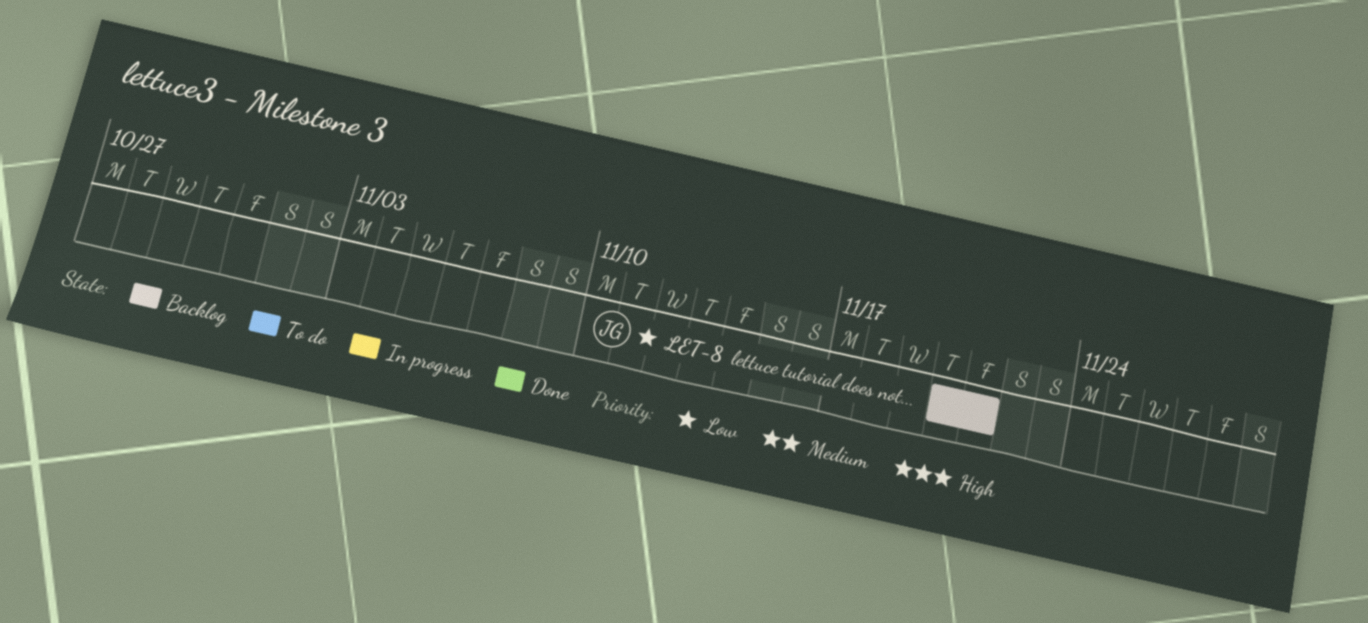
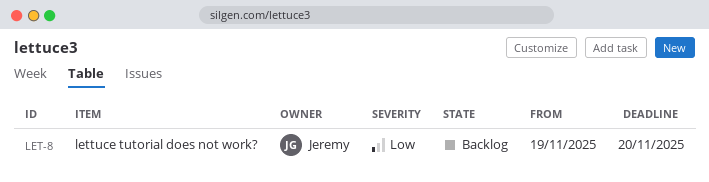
LET-8, start: Nov 20 -> Nov 19
LET-8, due: Nov 21 -> Nov 20

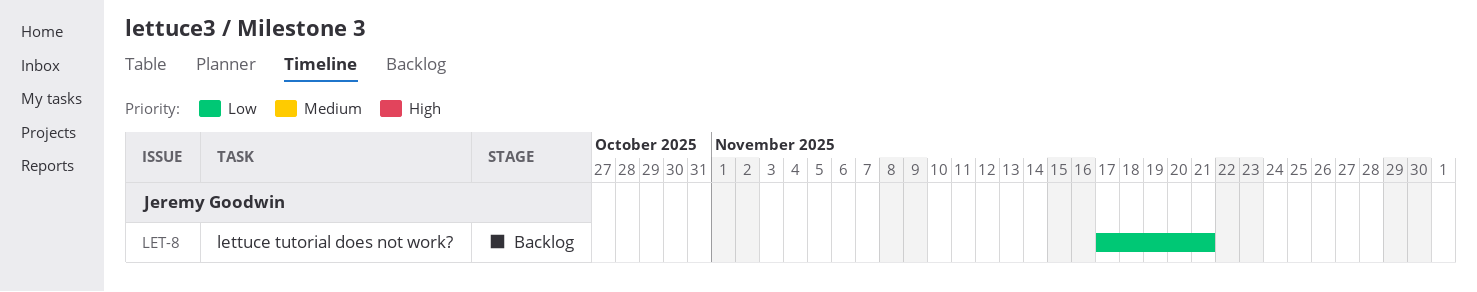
LET-8, start: Nov 19 -> Nov 17
LET-8, due: Nov 20 -> Nov 21

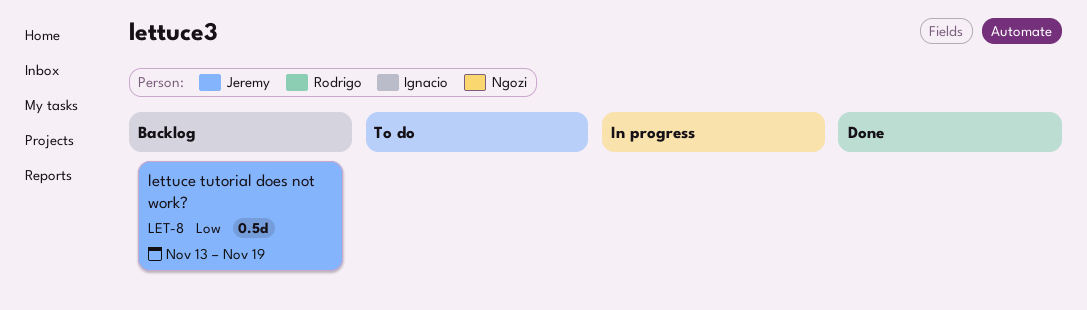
LET-8, start: Nov 17 -> Nov 13
LET-8, due: Nov 21 -> Nov 19

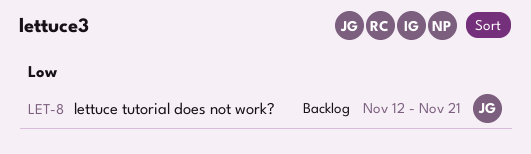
LET-8, start: Nov 13 -> Nov 12
LET-8, due: Nov 19 -> Nov 21

